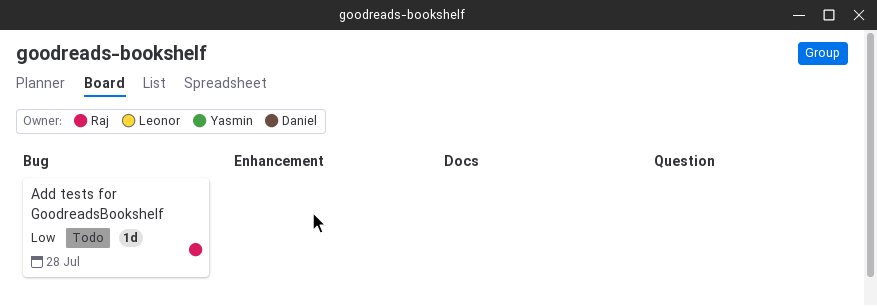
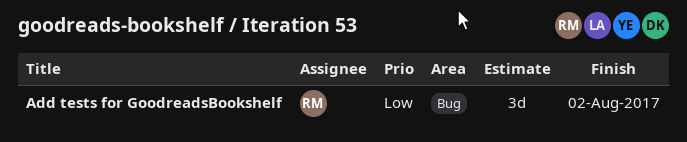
Add tests for GoodreadsBookshelf, estimate: 1d -> 3d
Add tests for GoodreadsBookshelf, due: Jul 28 -> Aug 2

